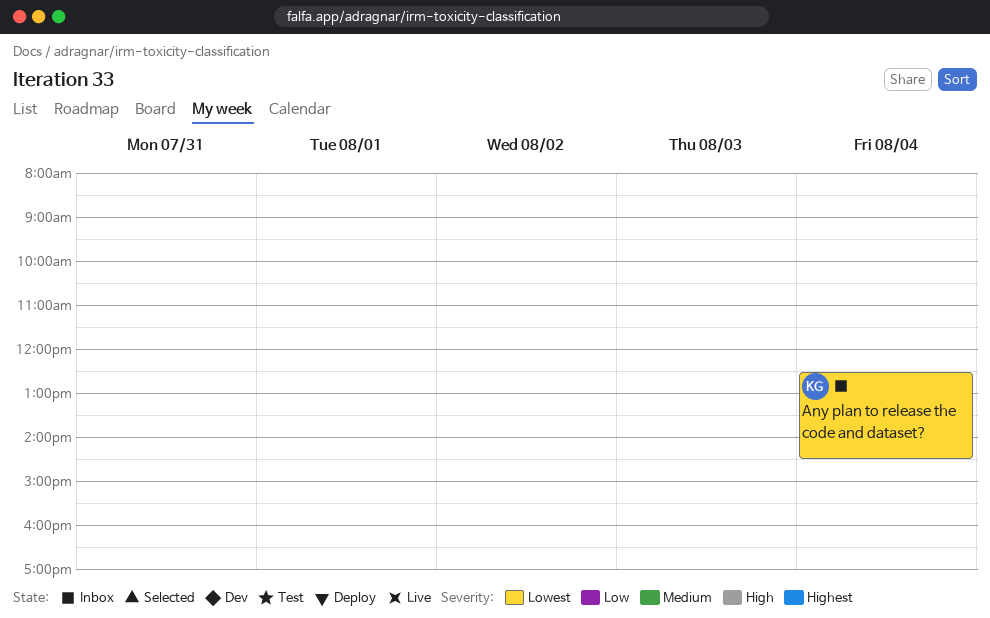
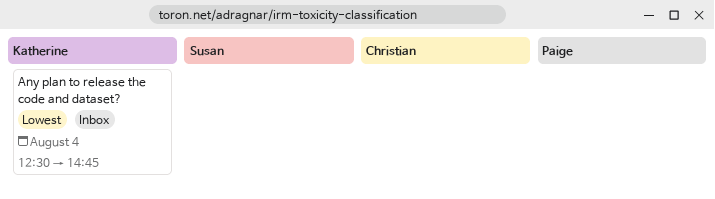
Any plan to release the code and dataset?, ends: 14:30 -> 14:45

